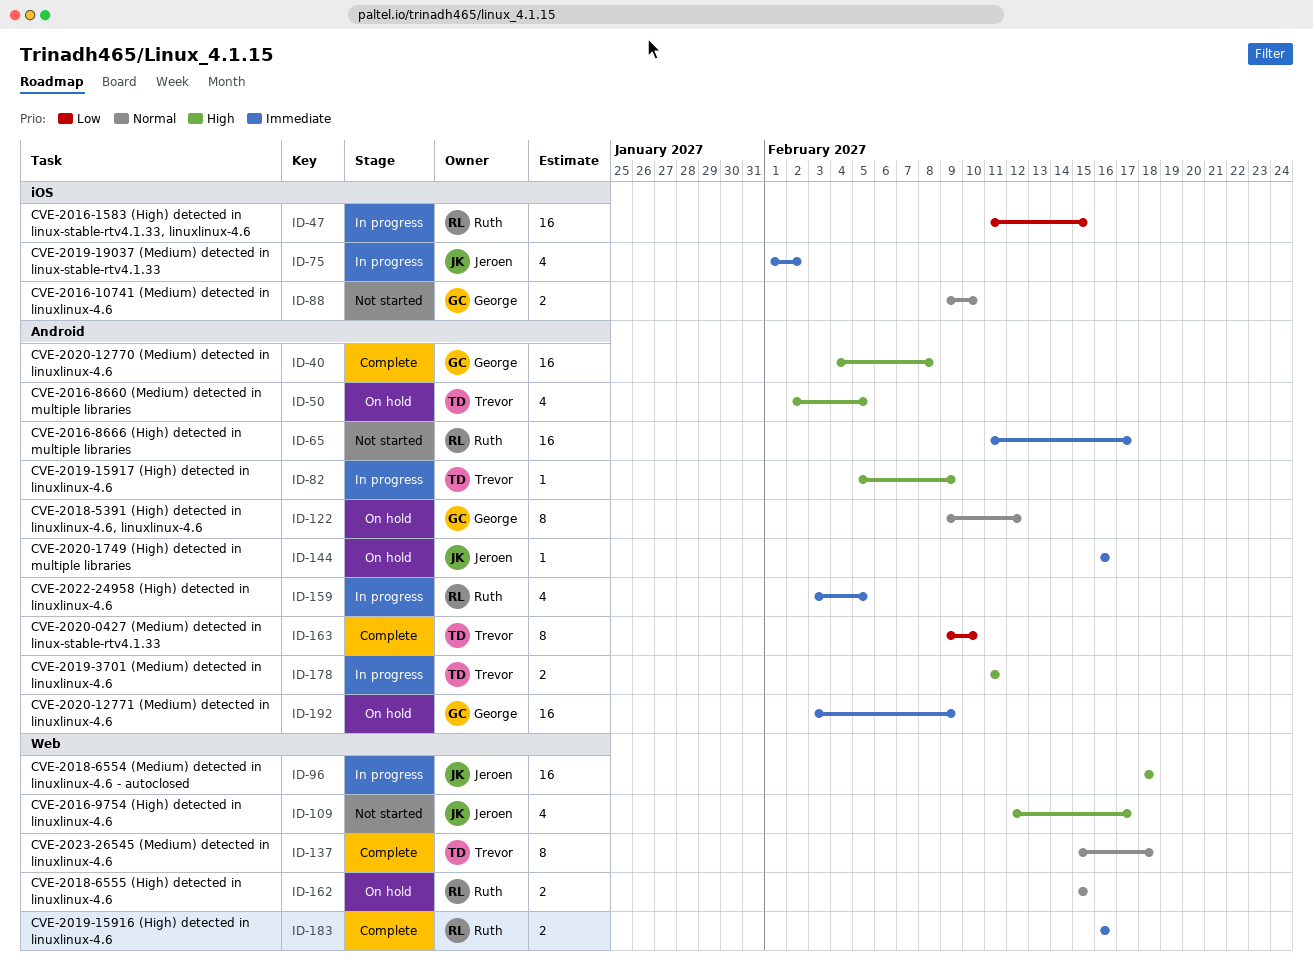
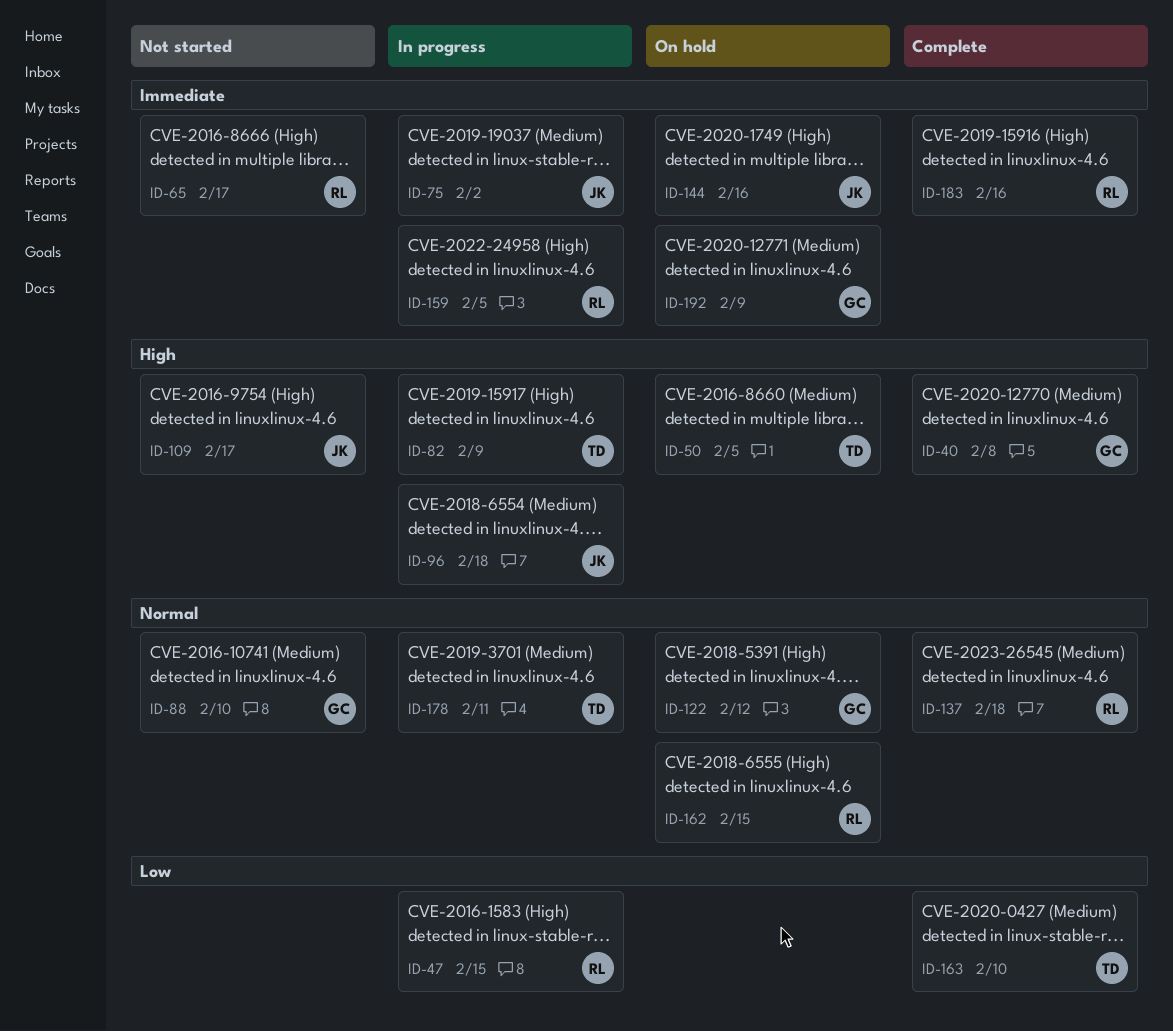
ID-137, owner: Trevor -> Ruth
ID-178, priority: High -> Normal

